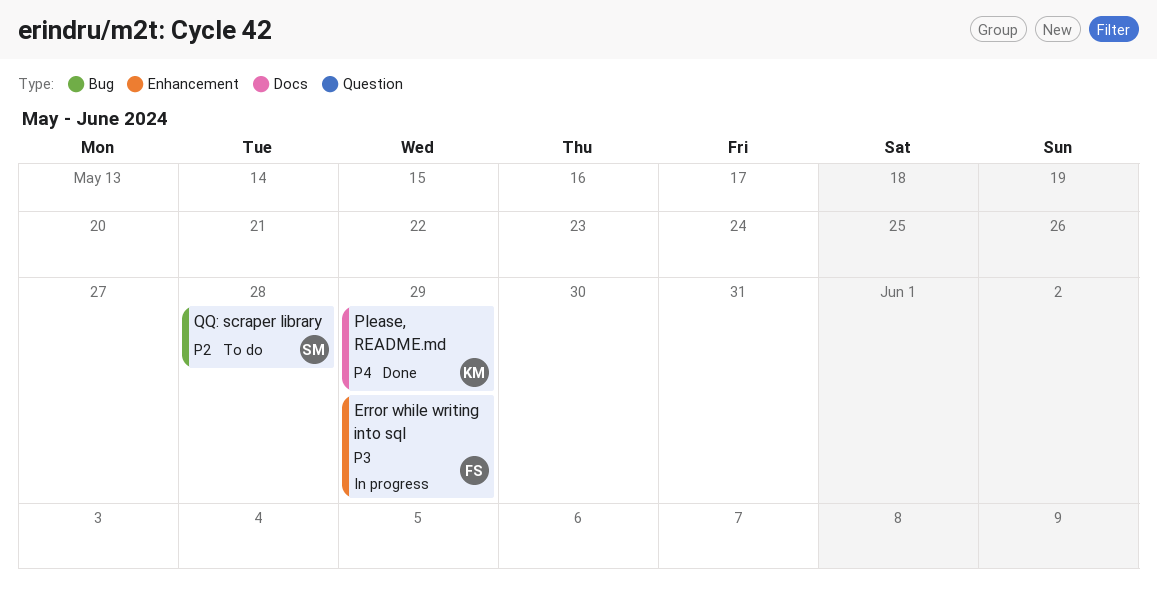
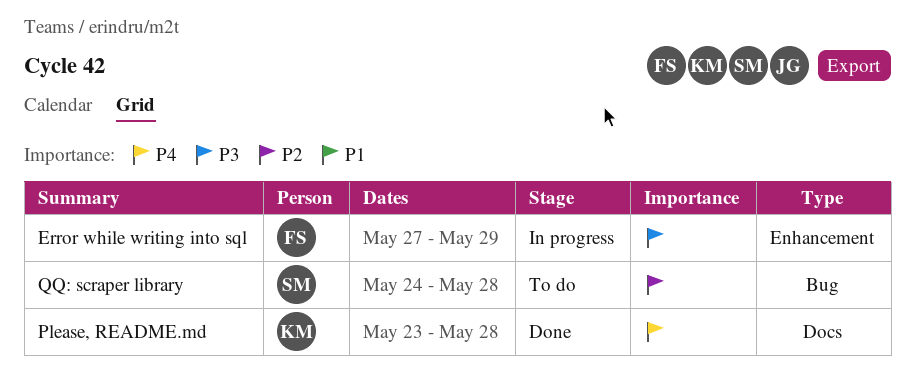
Please, README.md, due: May 29 -> May 28

